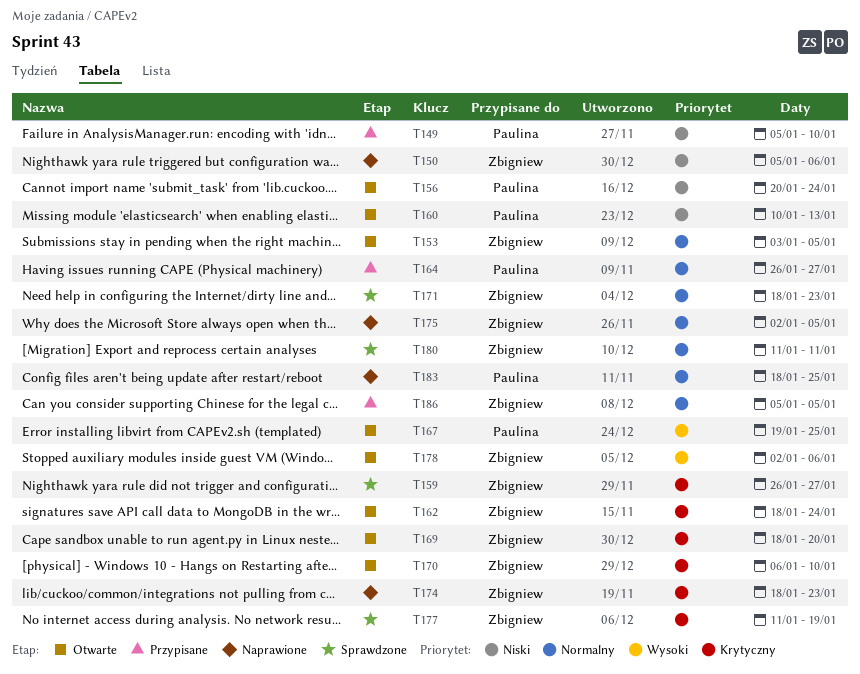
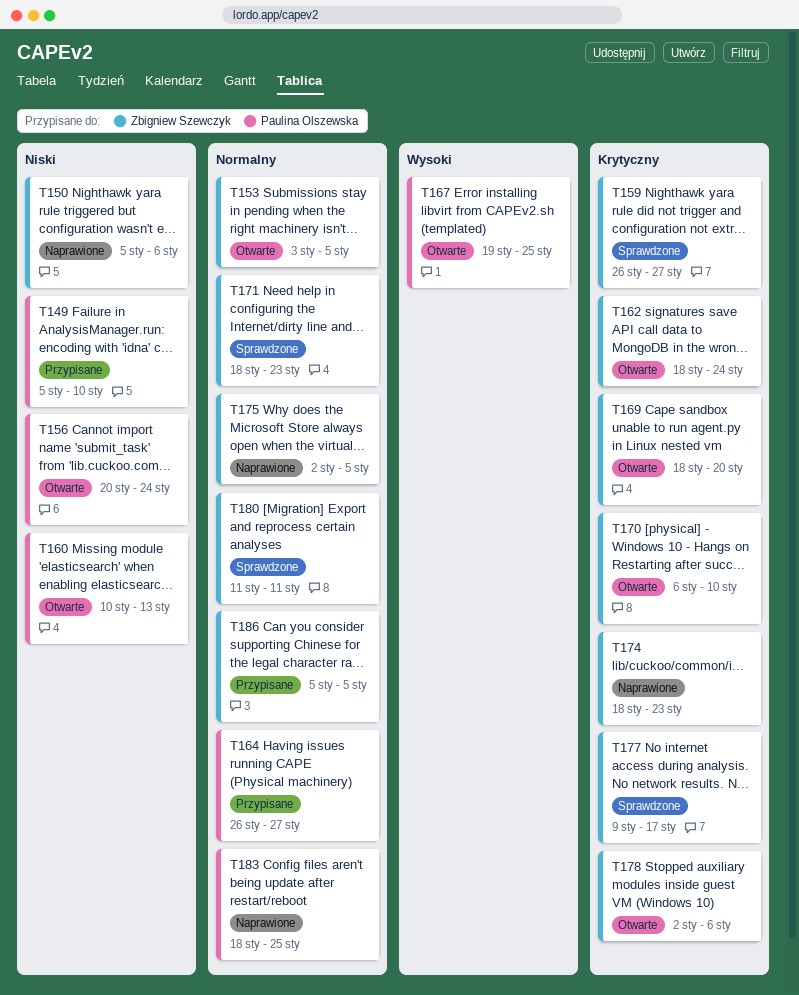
T177, start: Jan 11 -> Jan 9
T177, due: Jan 19 -> Jan 17
T178, priority: Wysoki -> Krytyczny

